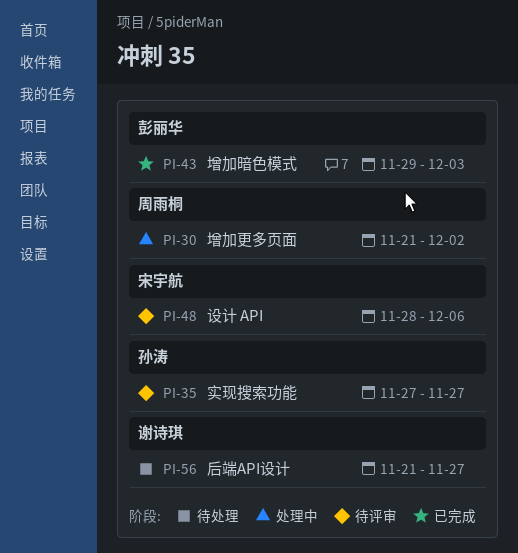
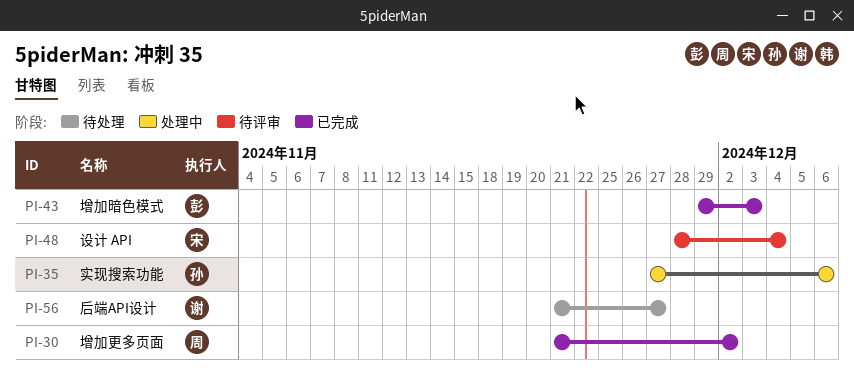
PI-30, status: 处理中 -> 已完成
PI-35, status: 待评审 -> 处理中
PI-35, due: Nov 27 -> Dec 6
PI-48, due: Dec 6 -> Dec 4

